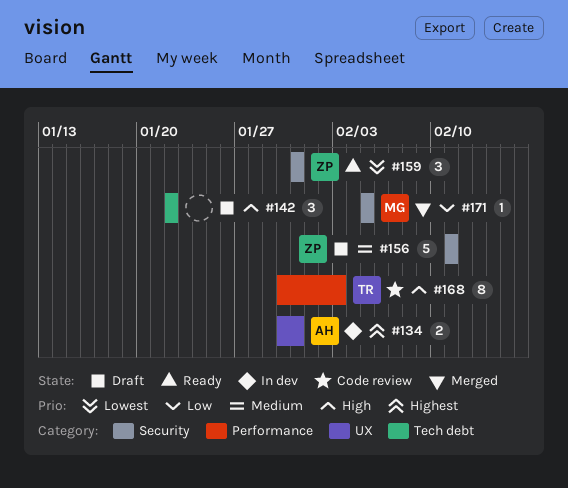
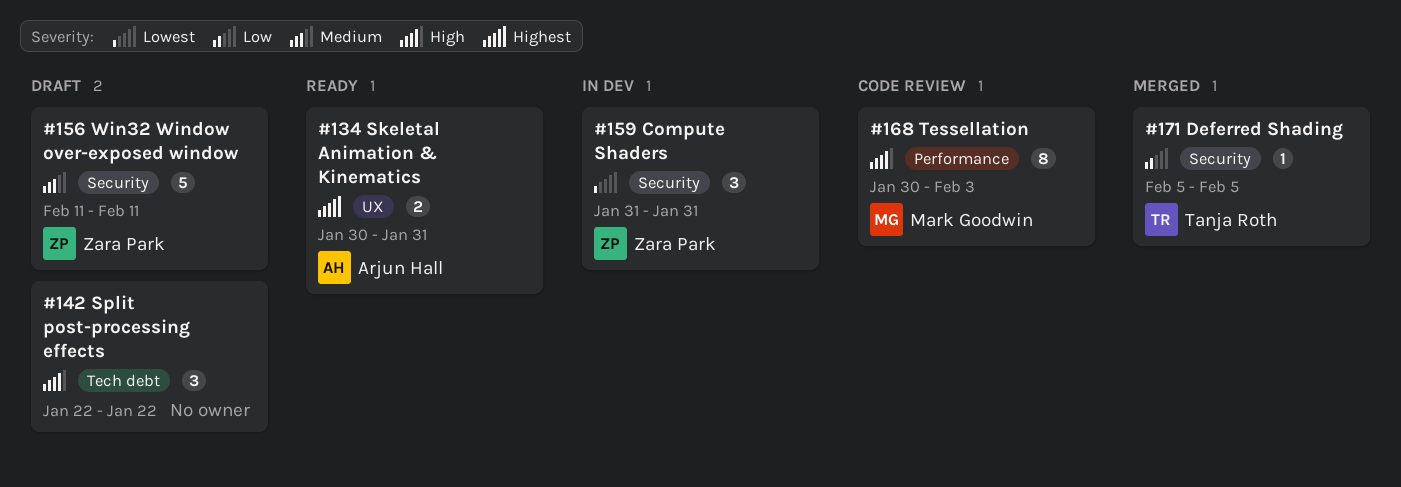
#134, status: In dev -> Ready
#159, status: Ready -> In dev
#168, owner: Tanja Roth -> Mark Goodwin
#171, owner: Mark Goodwin -> Tanja Roth

